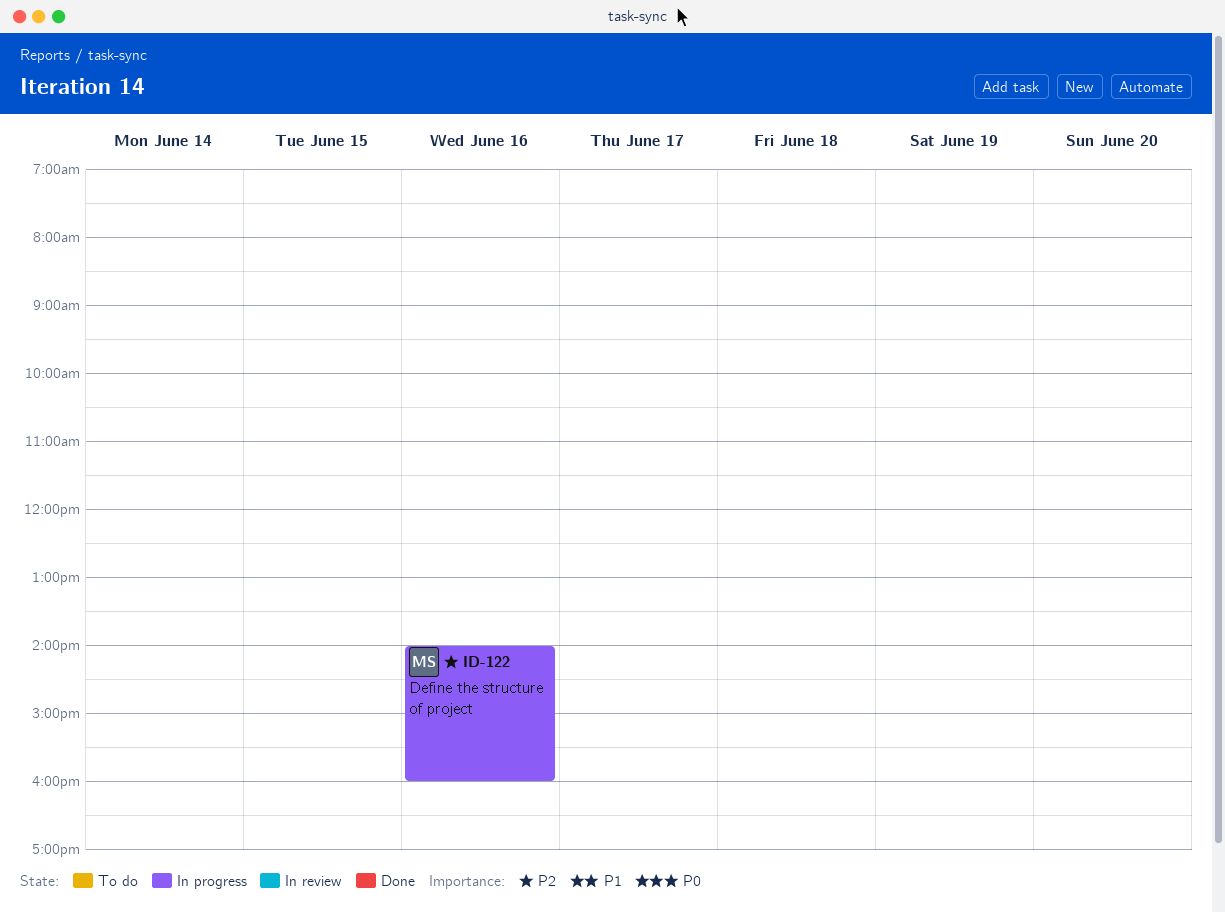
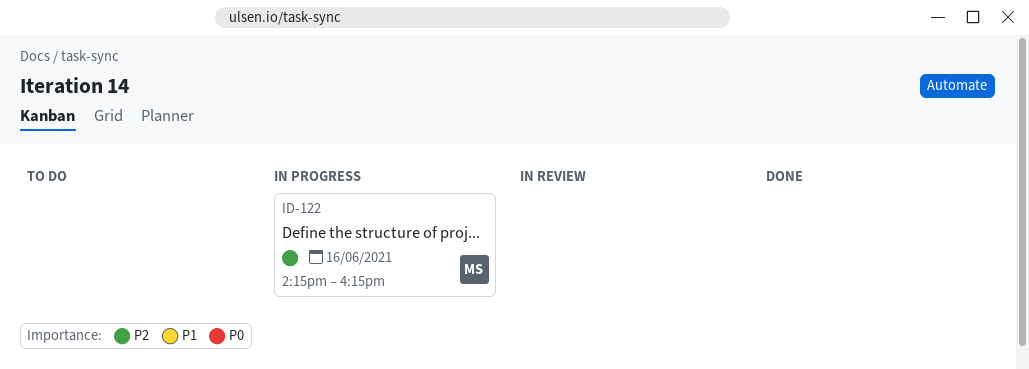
ID-122, begins: 14:00 -> 14:15
ID-122, ends: 16:00 -> 16:15

